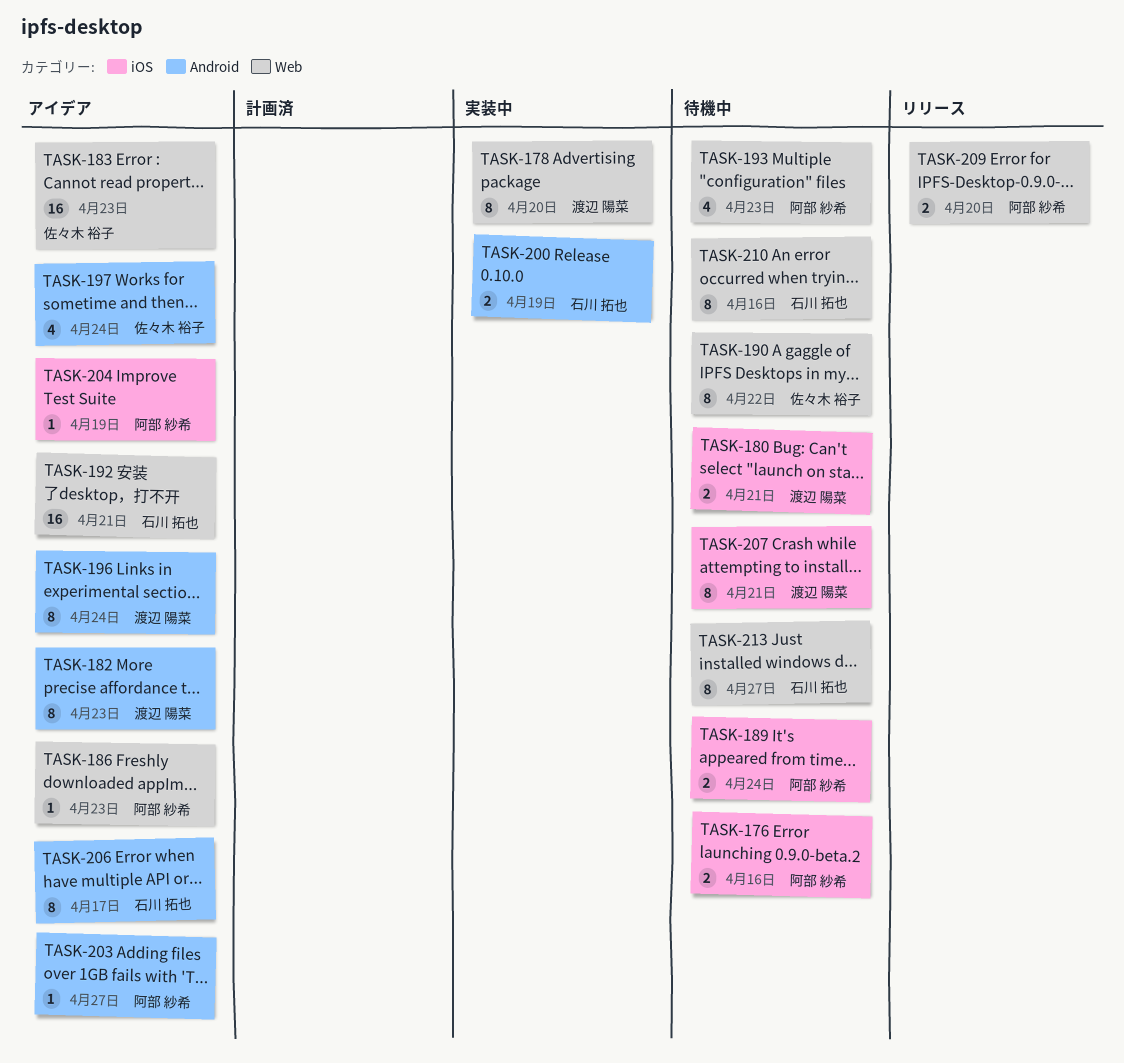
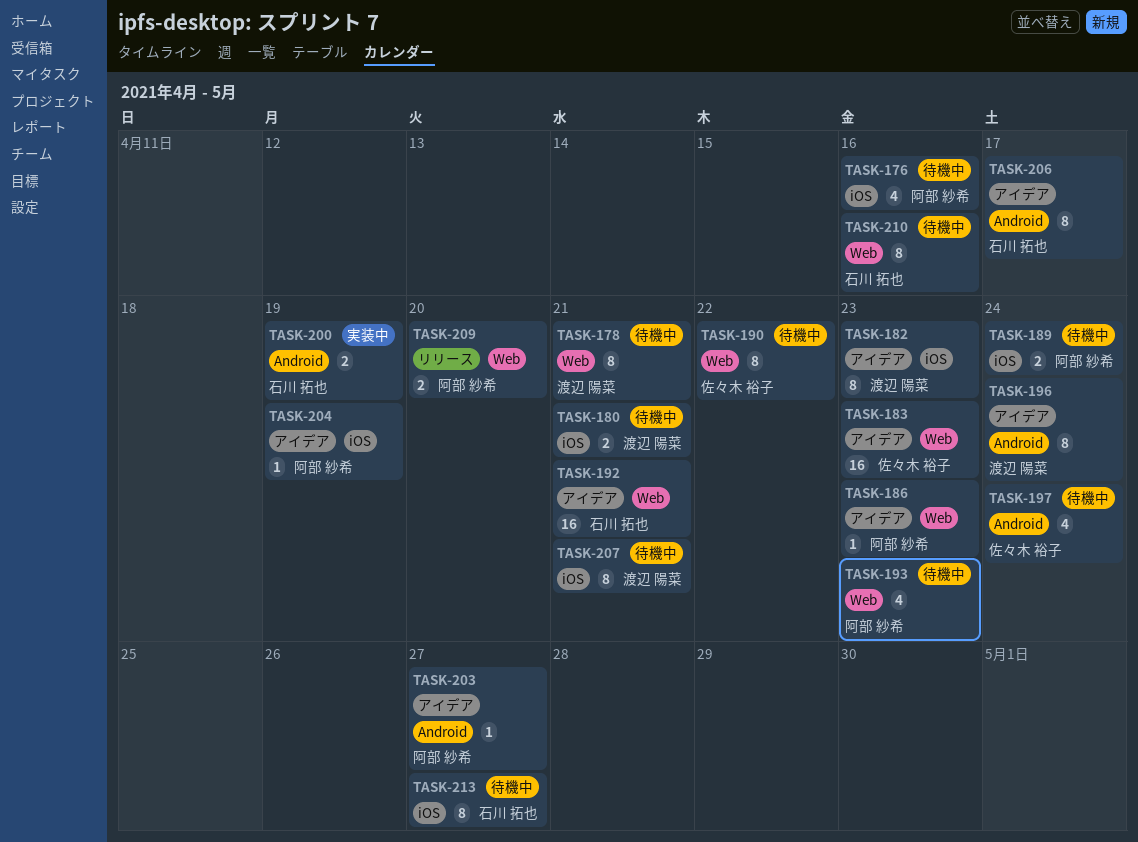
TASK-176, estimate: 2 -> 4
TASK-178, status: 実装中 -> 待機中
TASK-178, due: Apr 20 -> Apr 21
TASK-182, label: Android -> iOS
TASK-197, status: アイデア -> 待機中
TASK-213, label: Web -> iOS

